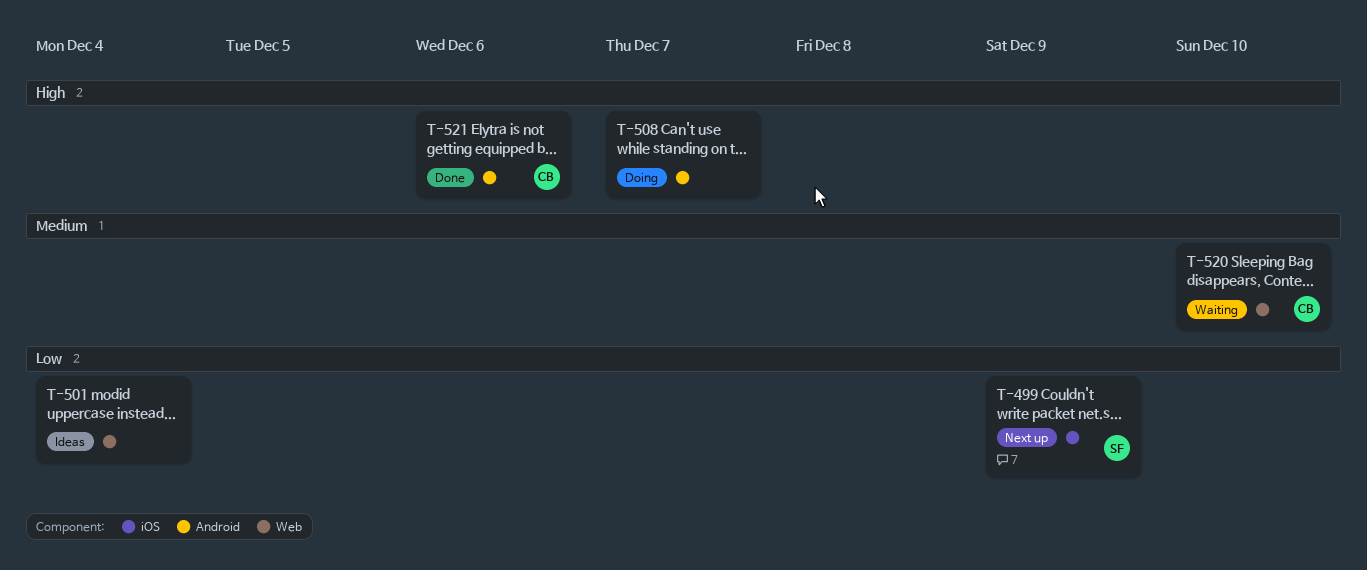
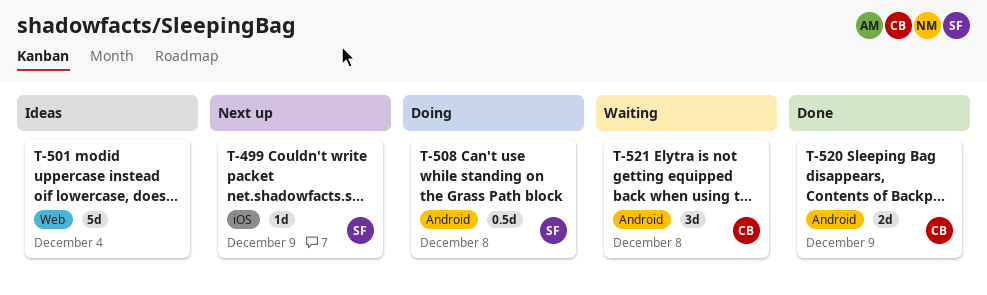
T-508, owner: none -> SF
T-508, due: Dec 7 -> Dec 8
T-520, status: Waiting -> Done
T-520, label: Web -> Android
T-520, due: Dec 10 -> Dec 9
T-521, status: Done -> Waiting
T-521, due: Dec 6 -> Dec 8

